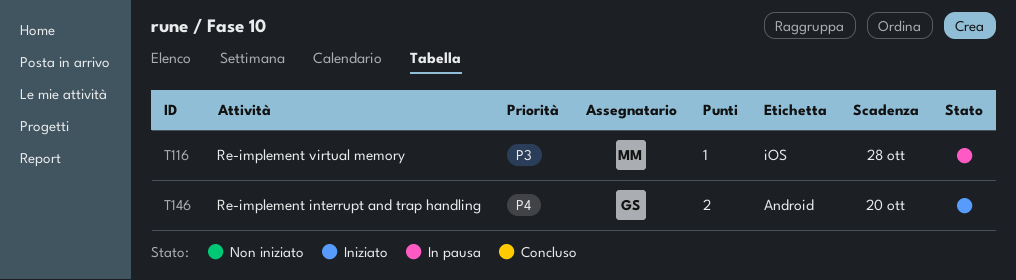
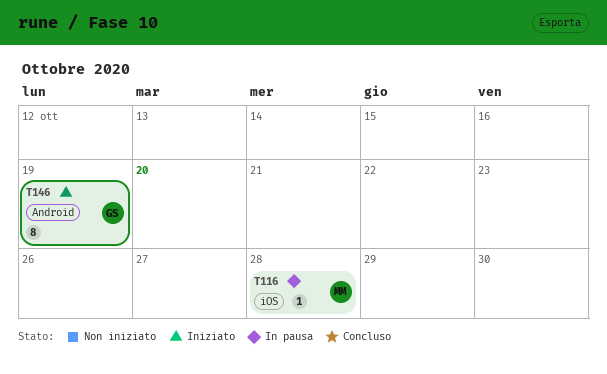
T146, estimate: 2 -> 8
T146, due: Oct 20 -> Oct 19

